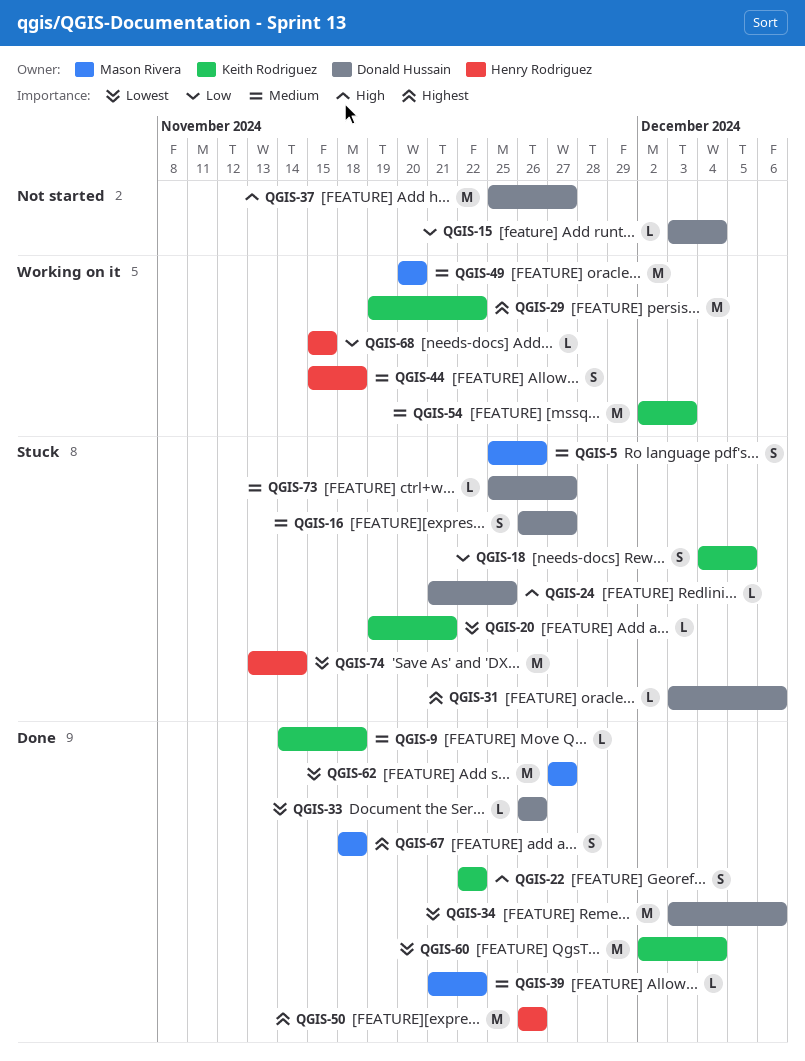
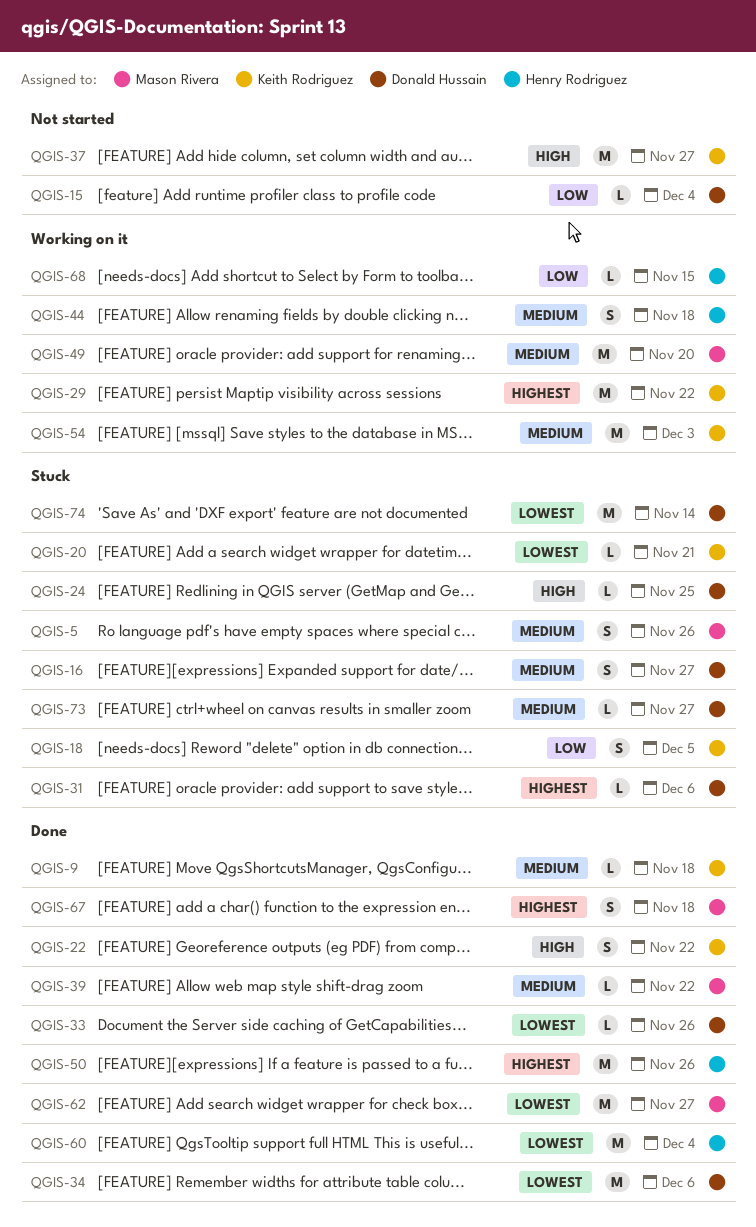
QGIS-37, owner: Donald Hussain -> Keith Rodriguez
QGIS-60, owner: Keith Rodriguez -> Henry Rodriguez
QGIS-74, owner: Henry Rodriguez -> Donald Hussain

